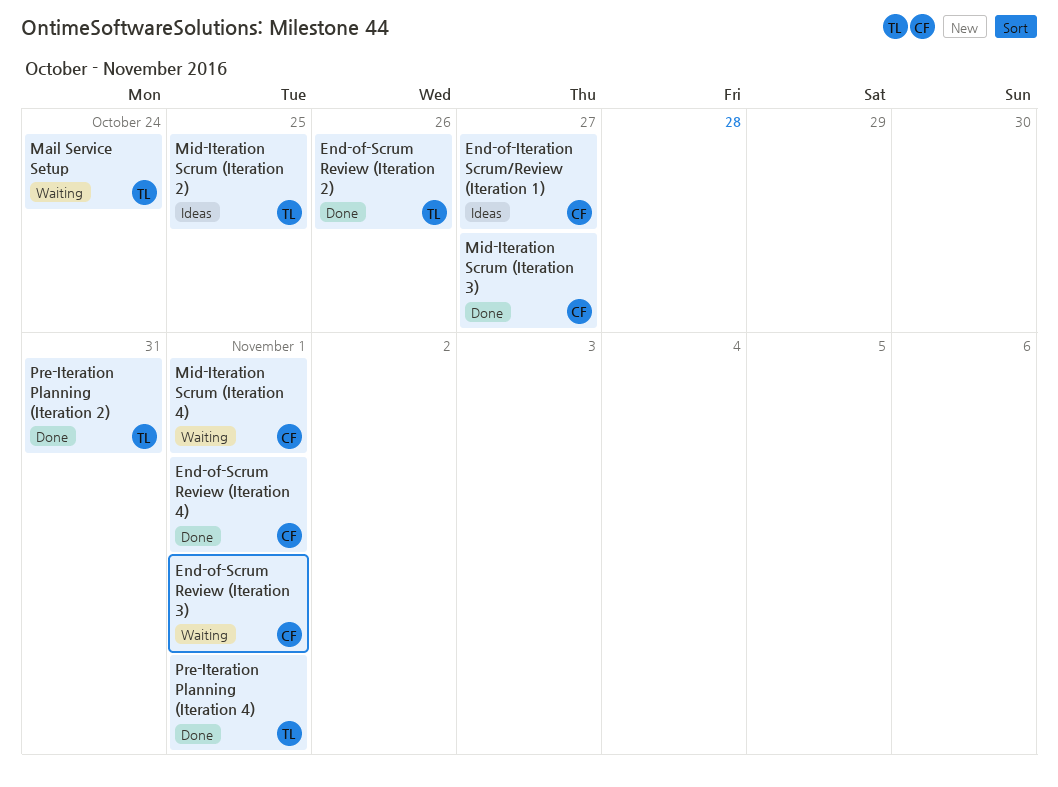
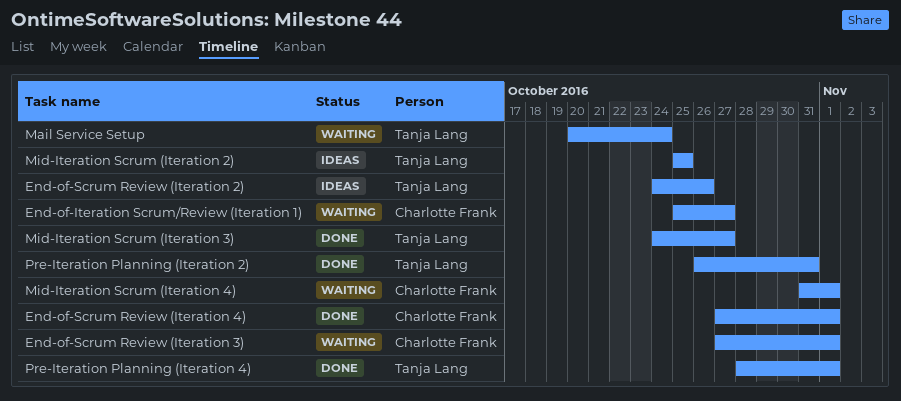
End-of-Iteration Scrum/Review (Iteration 1), status: Ideas -> Waiting
End-of-Scrum Review (Iteration 2), status: Done -> Ideas
Mid-Iteration Scrum (Iteration 3), owner: Charlotte Frank -> Tanja Lang

